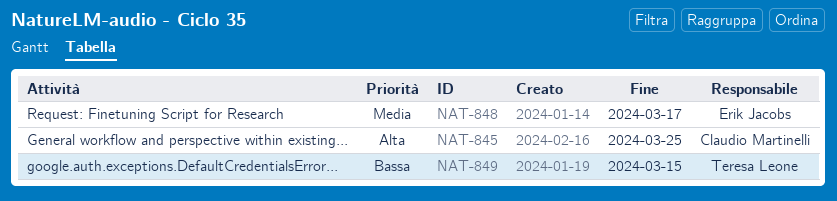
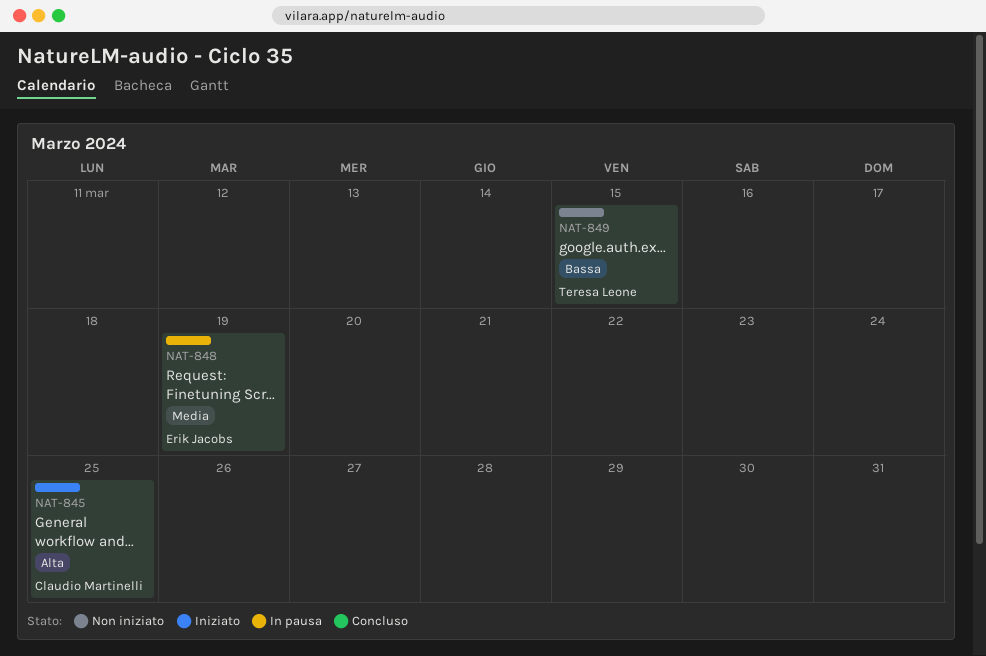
NAT-848, due: Mar 17 -> Mar 19

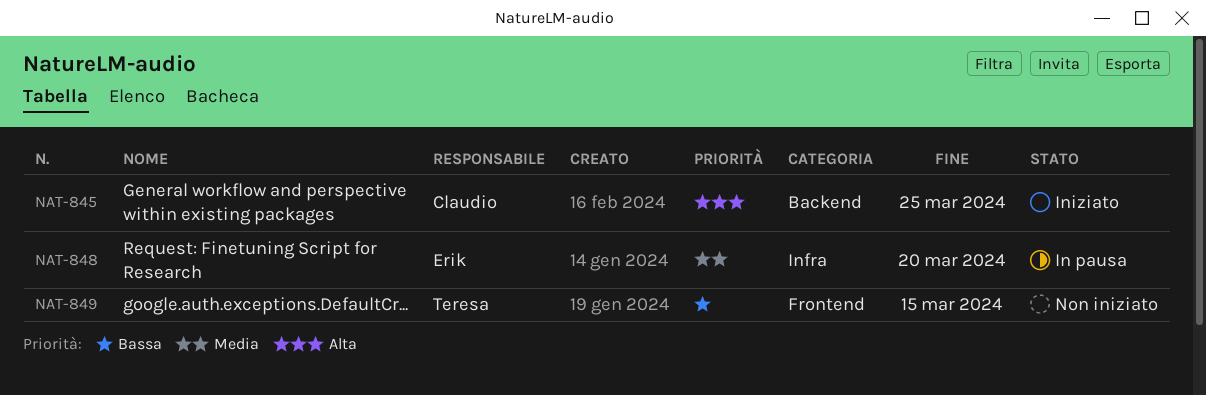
NAT-848, due: Mar 19 -> Mar 20

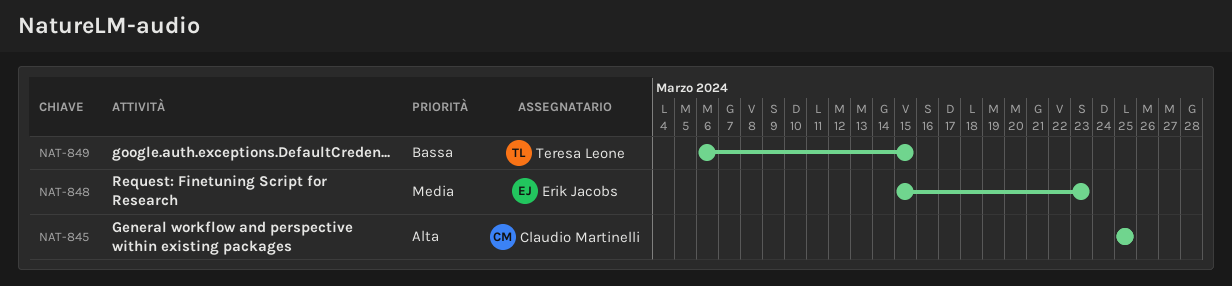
NAT-848, due: Mar 20 -> Mar 23

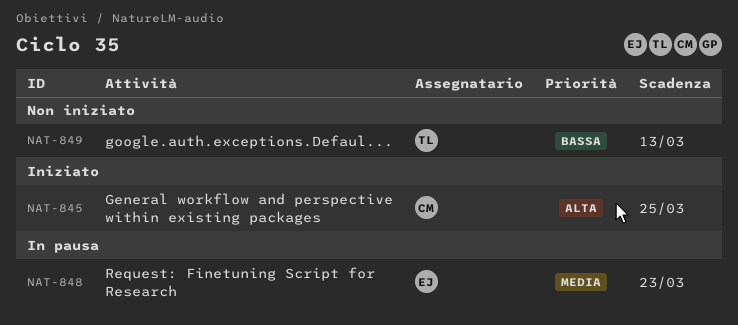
NAT-849, due: Mar 15 -> Mar 13

